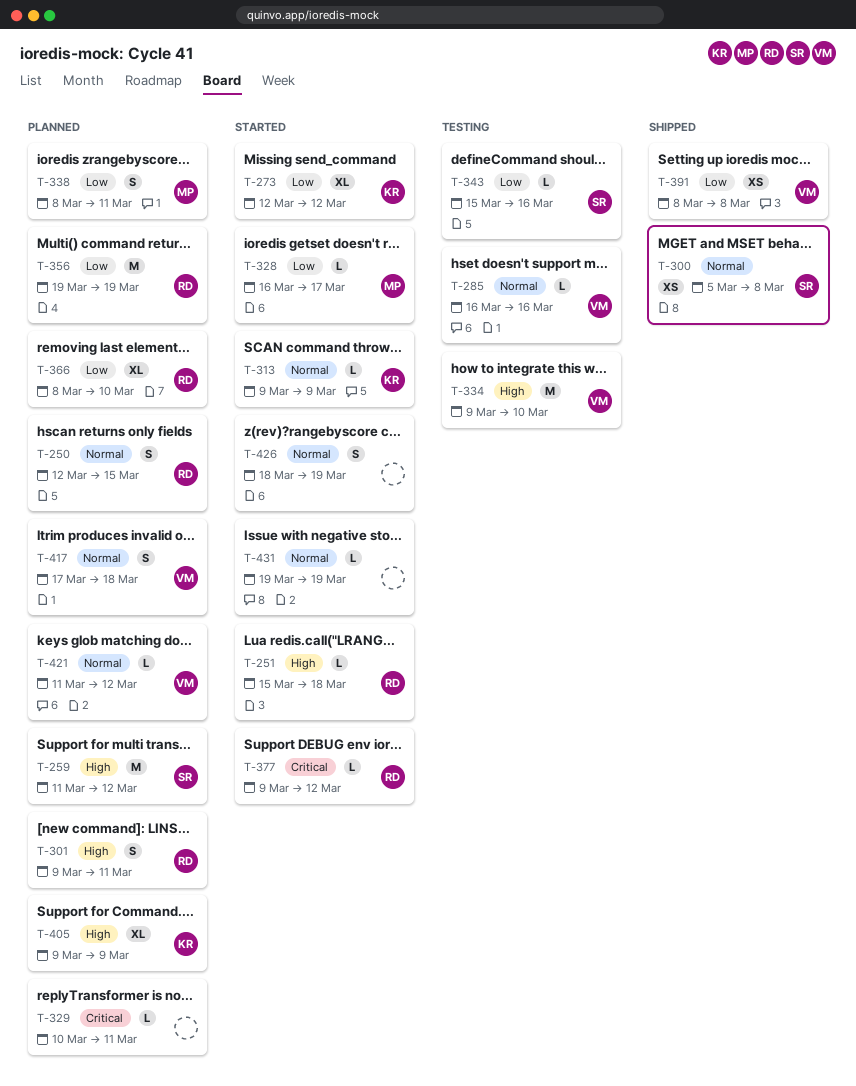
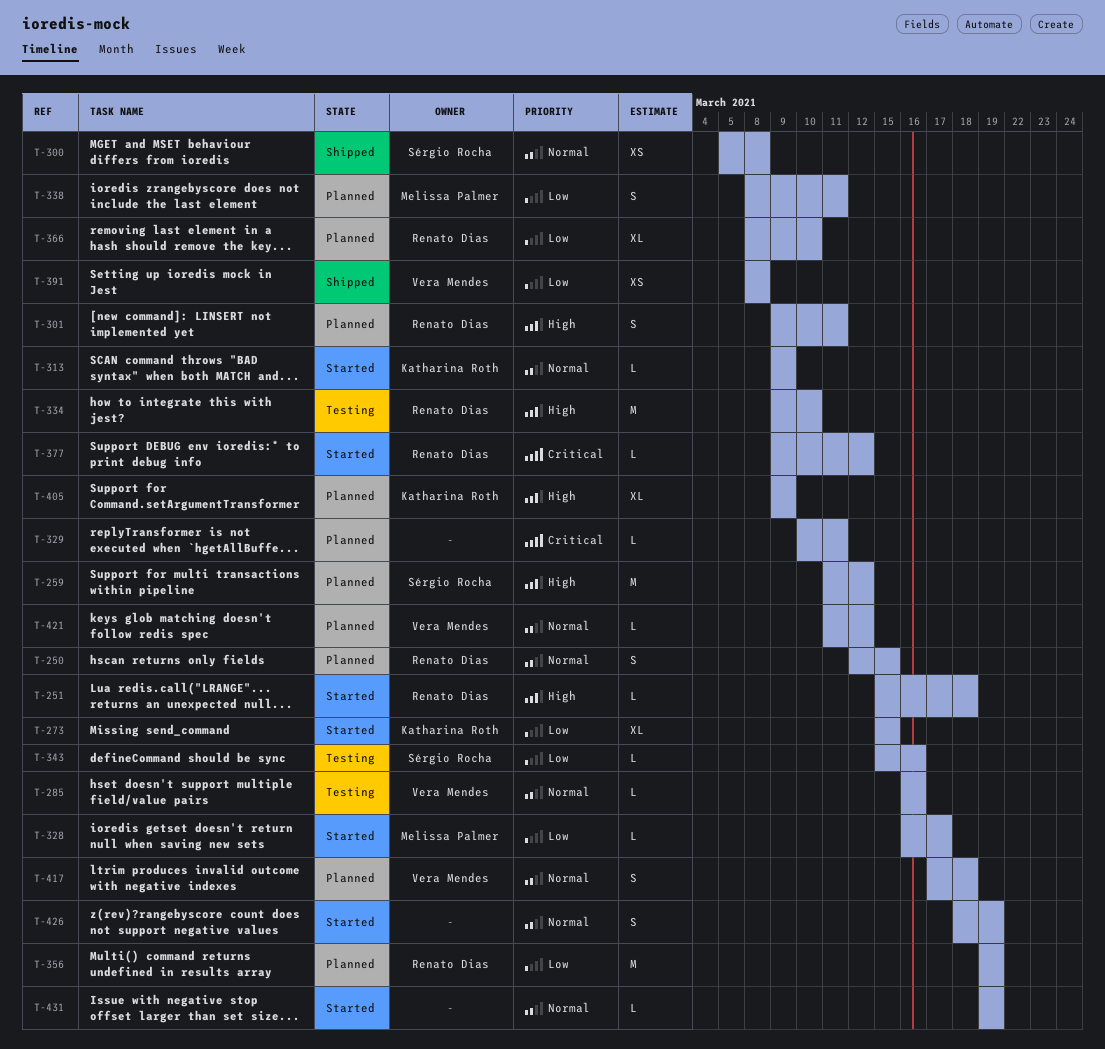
T-273, start: Mar 12 -> Mar 15
T-273, due: Mar 12 -> Mar 15
T-334, owner: Vera Mendes -> Renato Dias

